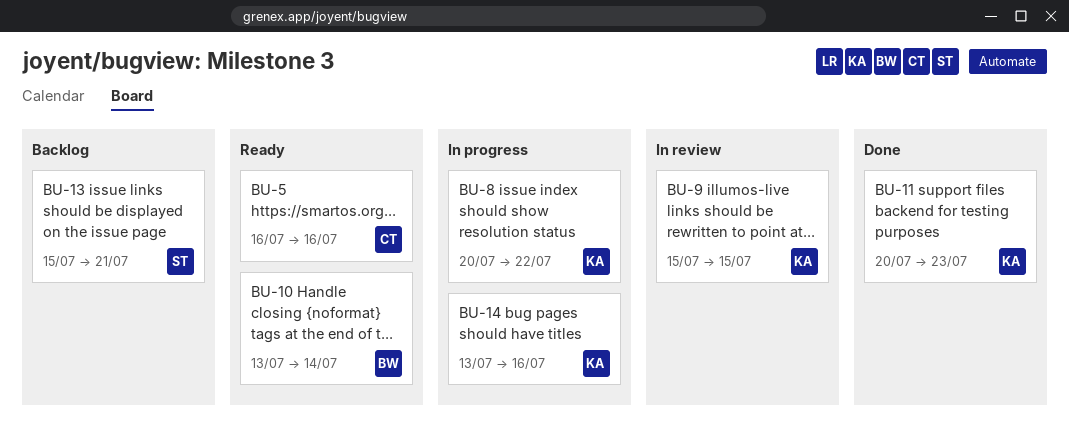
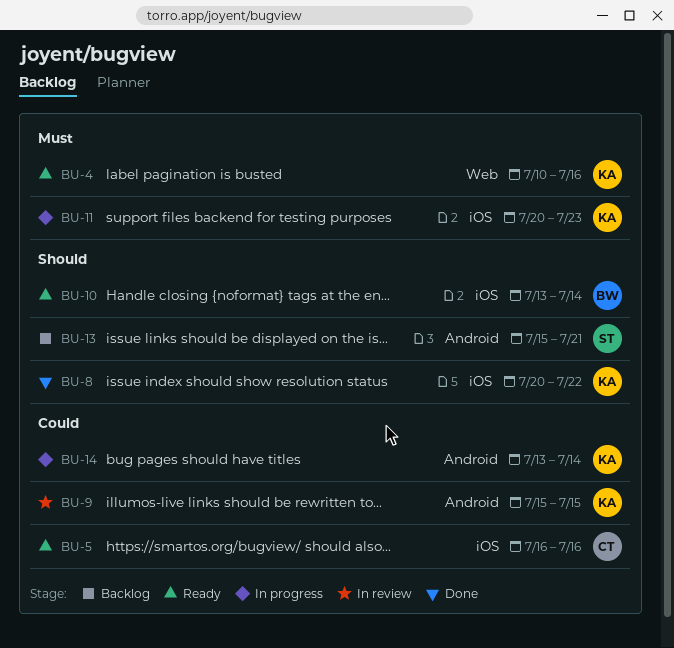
BU-4: none -> present
BU-8, status: In progress -> Done
BU-11, status: Done -> In progress
BU-14, due: Jul 16 -> Jul 14

